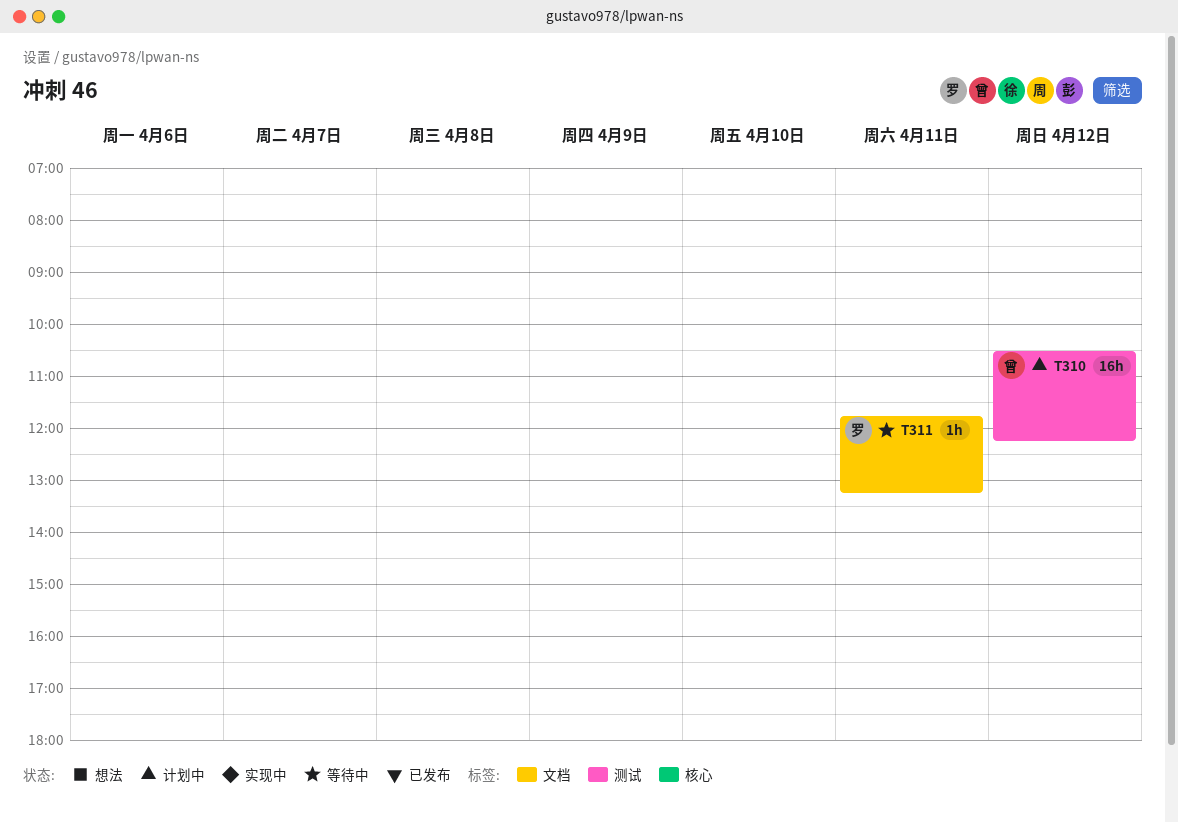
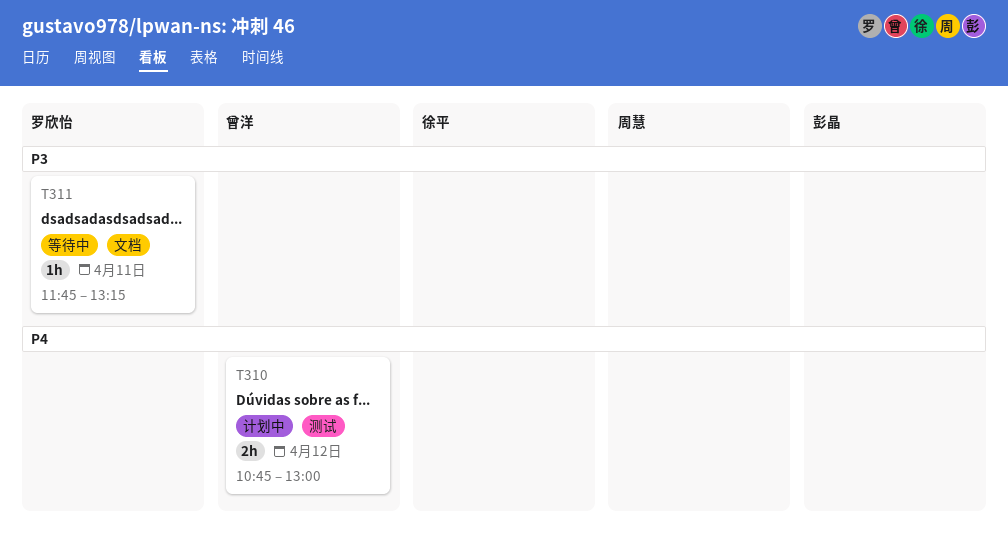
T310, estimate: 16h -> 2h
T310, begins: 10:30 -> 10:45
T310, ends: 12:15 -> 13:00

